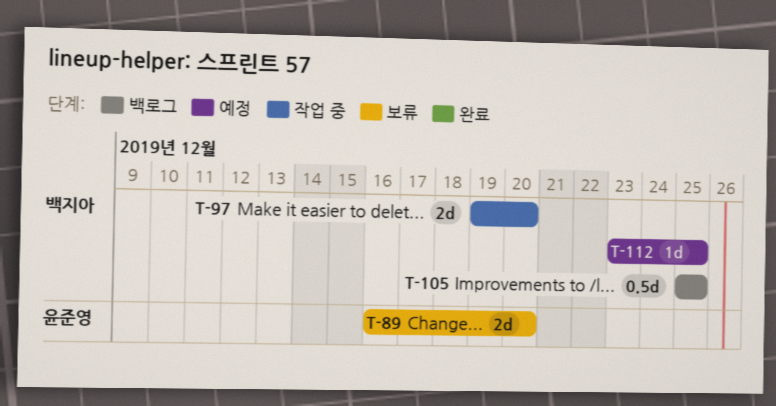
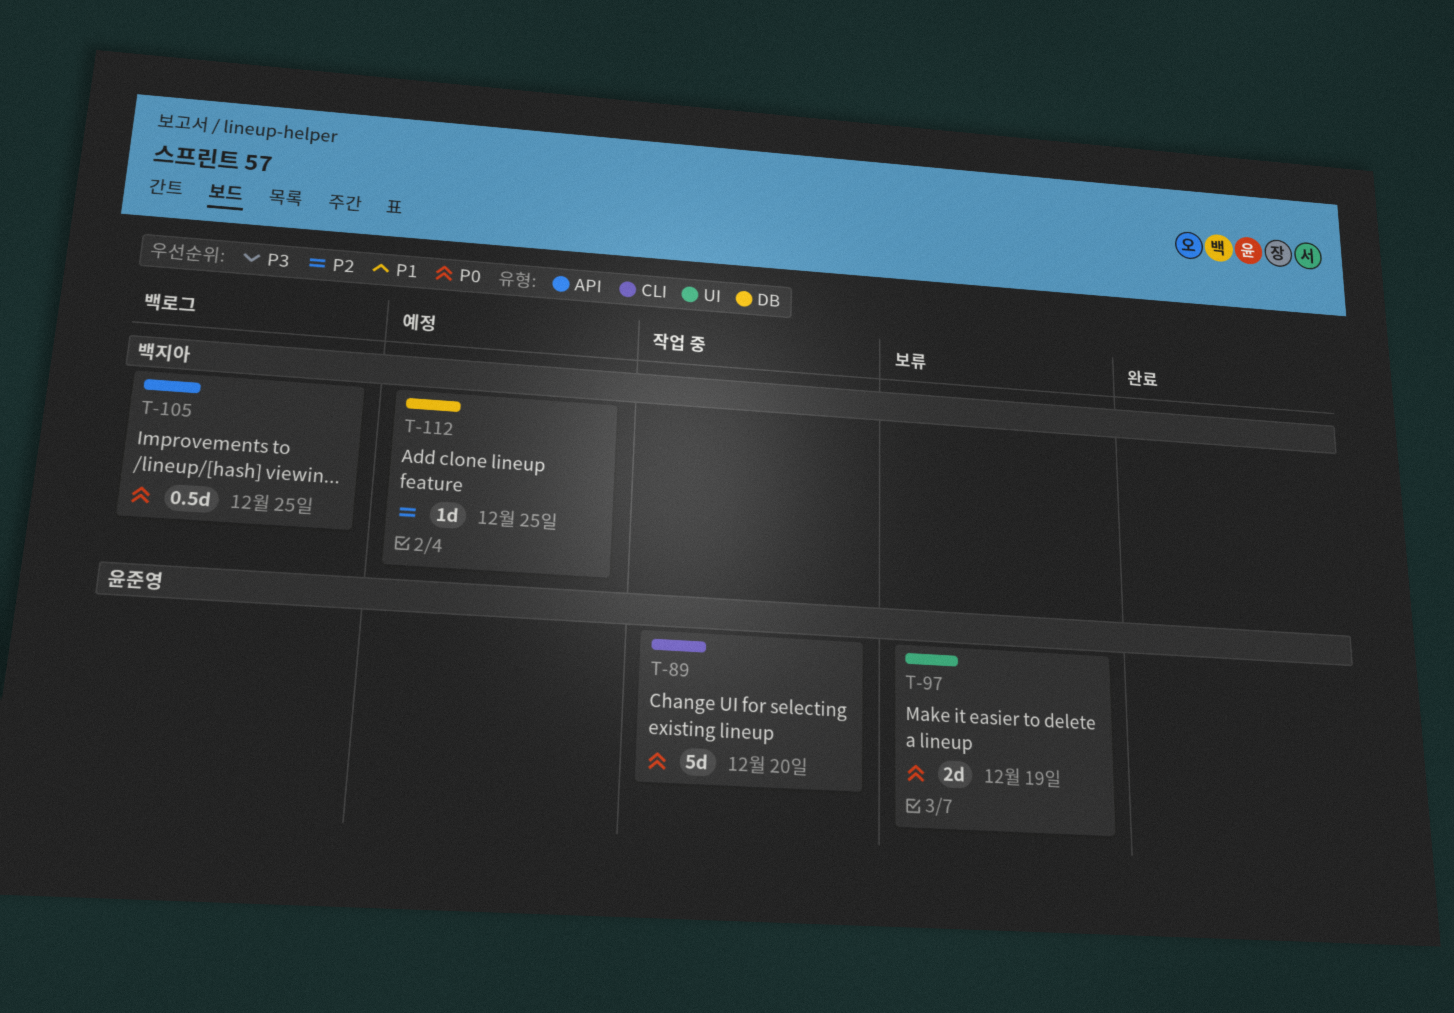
T-89, status: 보류 -> 작업 중
T-89, estimate: 2d -> 5d
T-97, status: 작업 중 -> 보류
T-97, owner: 백지아 -> 윤준영
T-97, due: Dec 20 -> Dec 19

